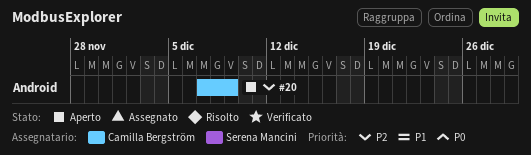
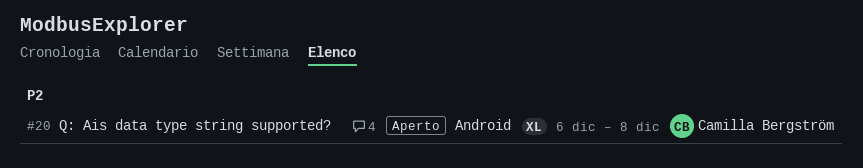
#20, start: Dec 7 -> Dec 6
#20, due: Dec 9 -> Dec 8

